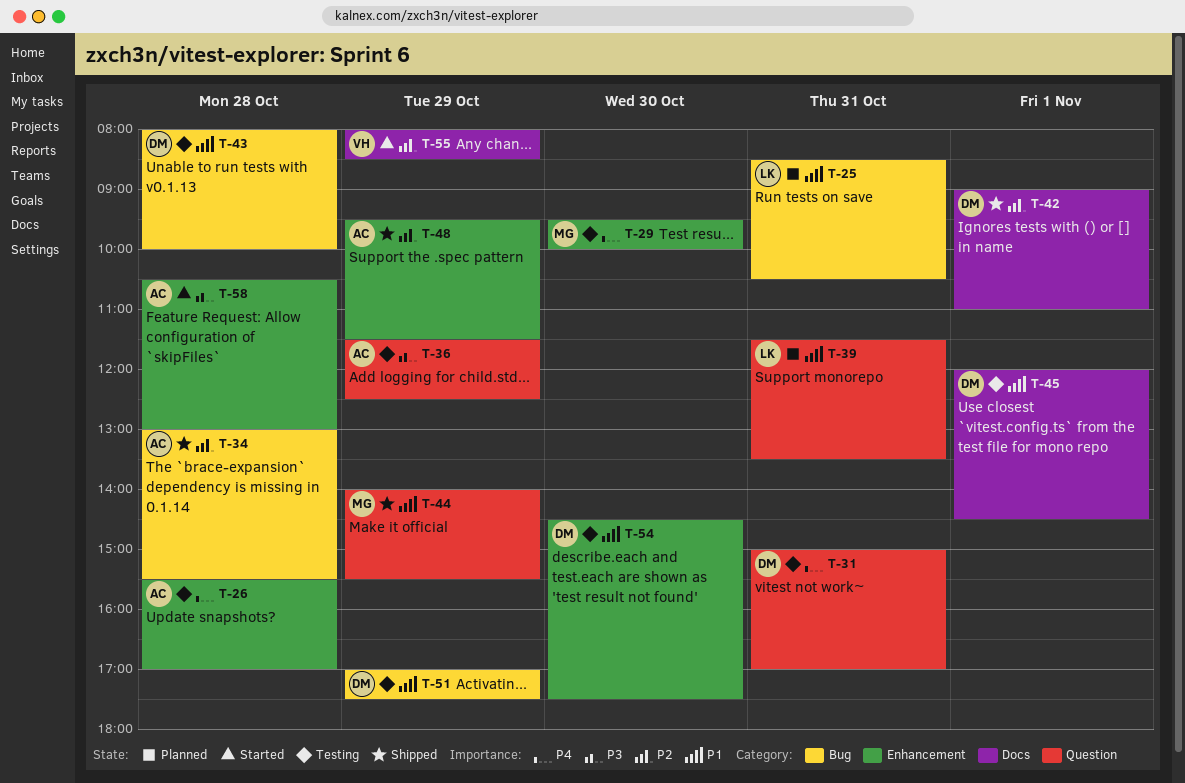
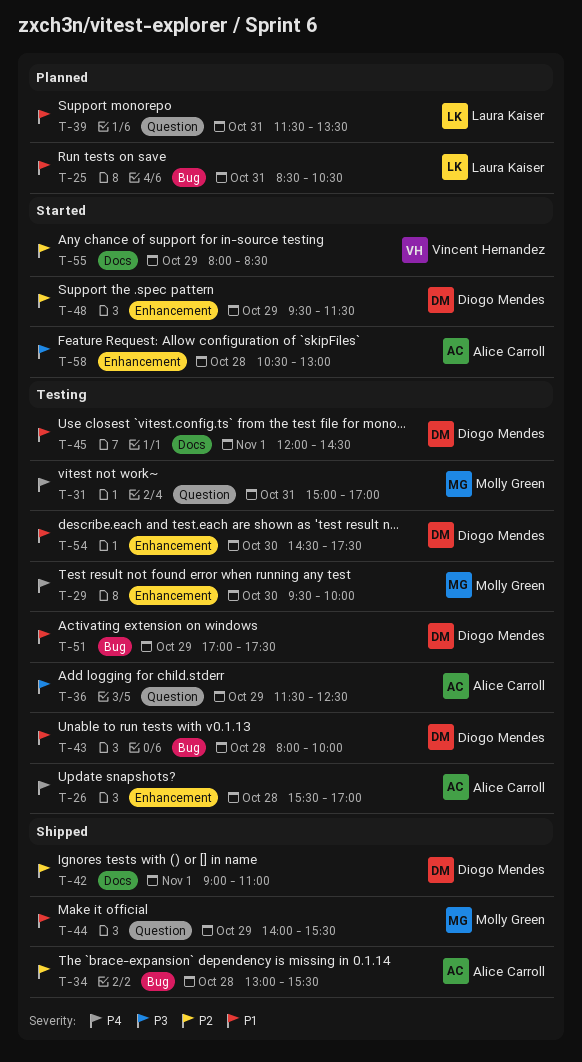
T-31, owner: Diogo Mendes -> Molly Green
T-48, status: Shipped -> Started
T-48, owner: Alice Carroll -> Diogo Mendes

